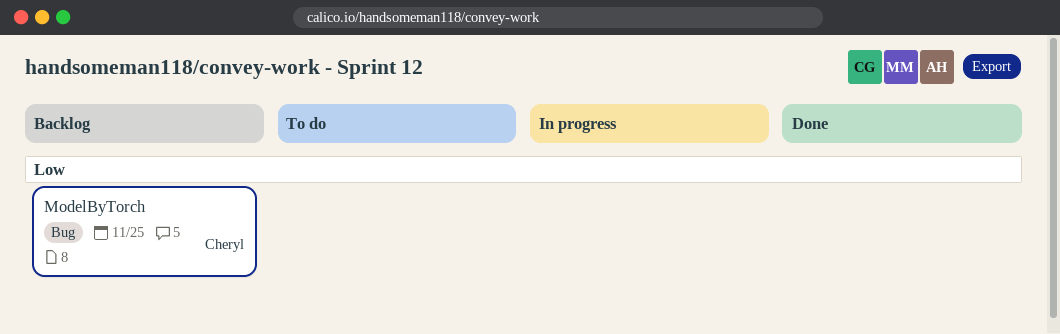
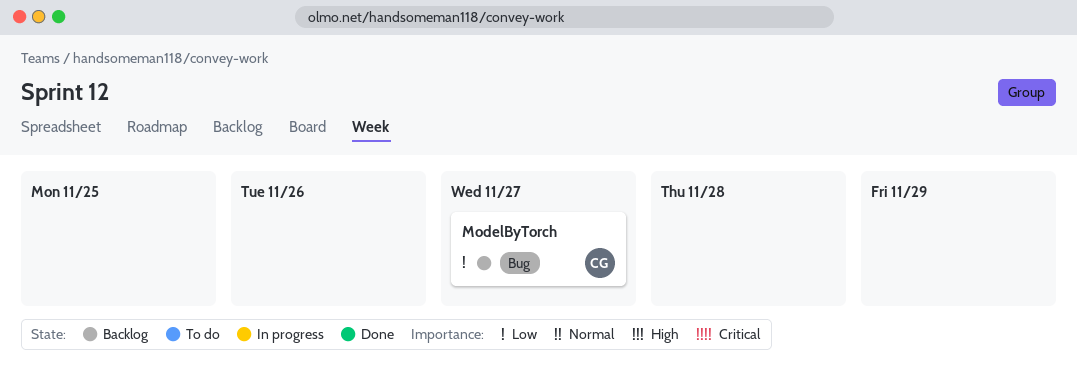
ModelByTorch, due: Nov 25 -> Nov 27

